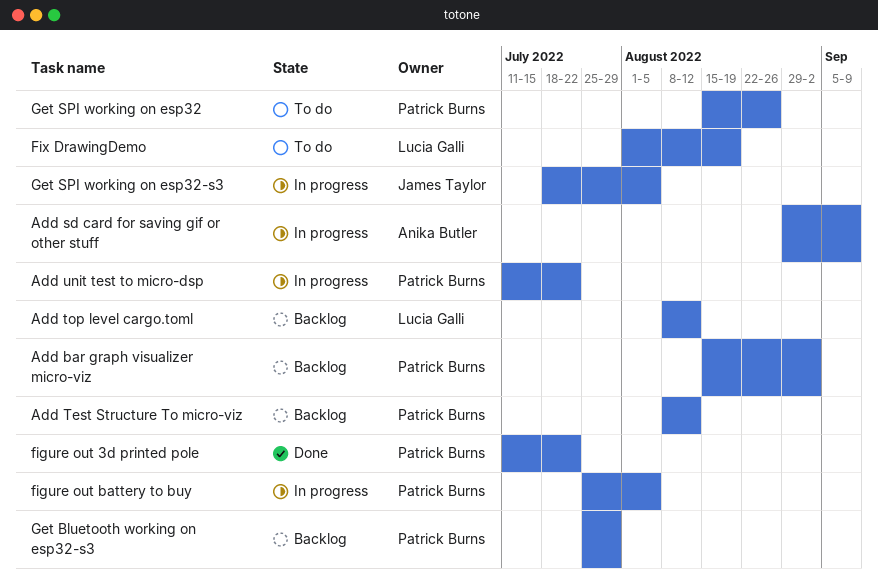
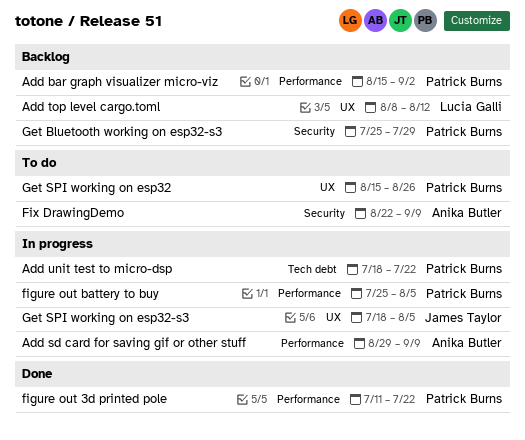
Add Test Structure To micro-viz: present -> none
Add unit test to micro-dsp, start: Jul 11 -> Jul 18
Fix DrawingDemo, owner: Lucia Galli -> Anika Butler
Fix DrawingDemo, start: Aug 1 -> Aug 22
Fix DrawingDemo, due: Aug 19 -> Sep 9

